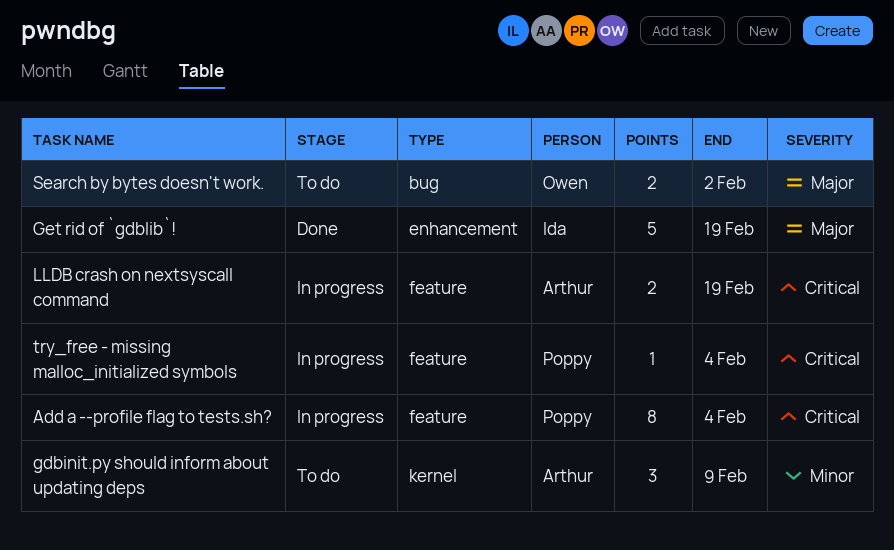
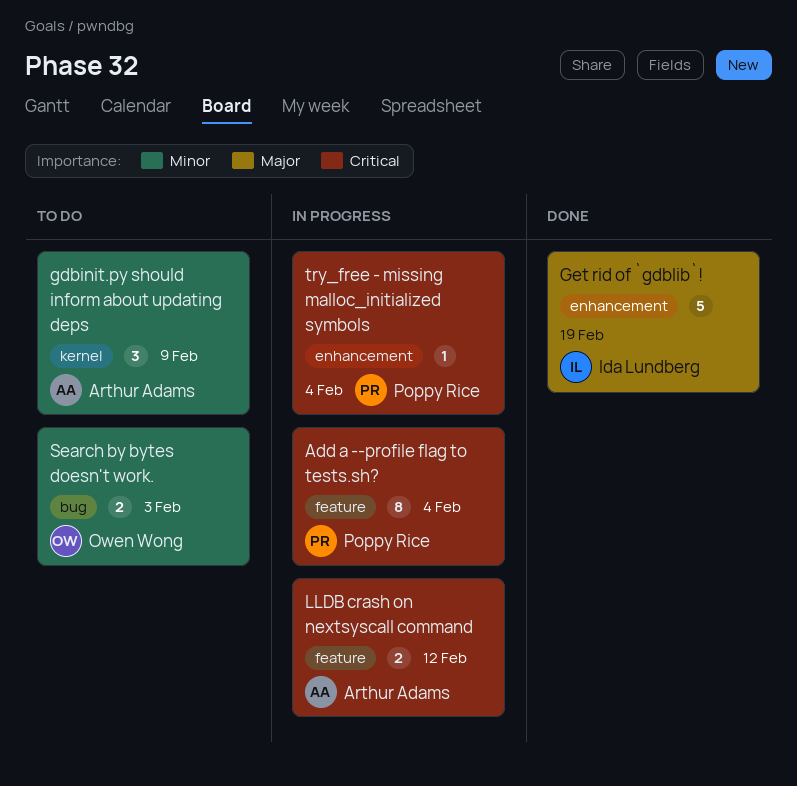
LLDB crash on nextsyscall command, due: Feb 19 -> Feb 12
Search by bytes doesn't work., priority: Major -> Minor
Search by bytes doesn't work., due: Feb 2 -> Feb 3
try_free - missing malloc_initialized symbols, label: feature -> enhancement

